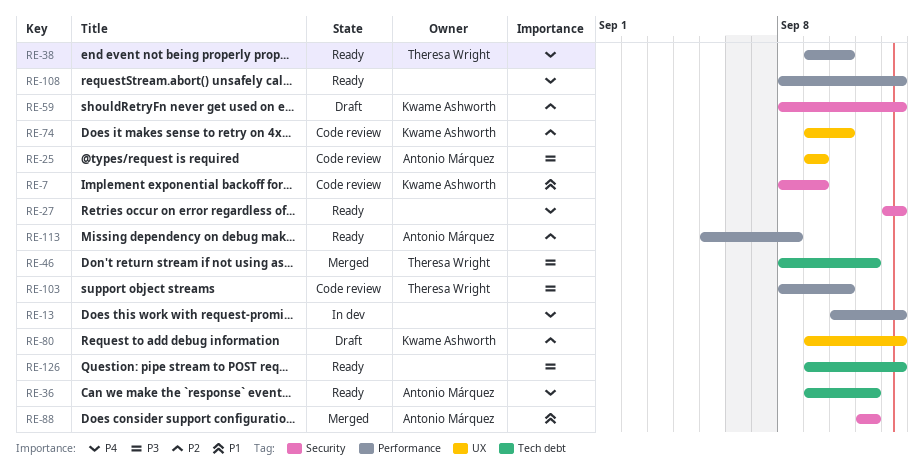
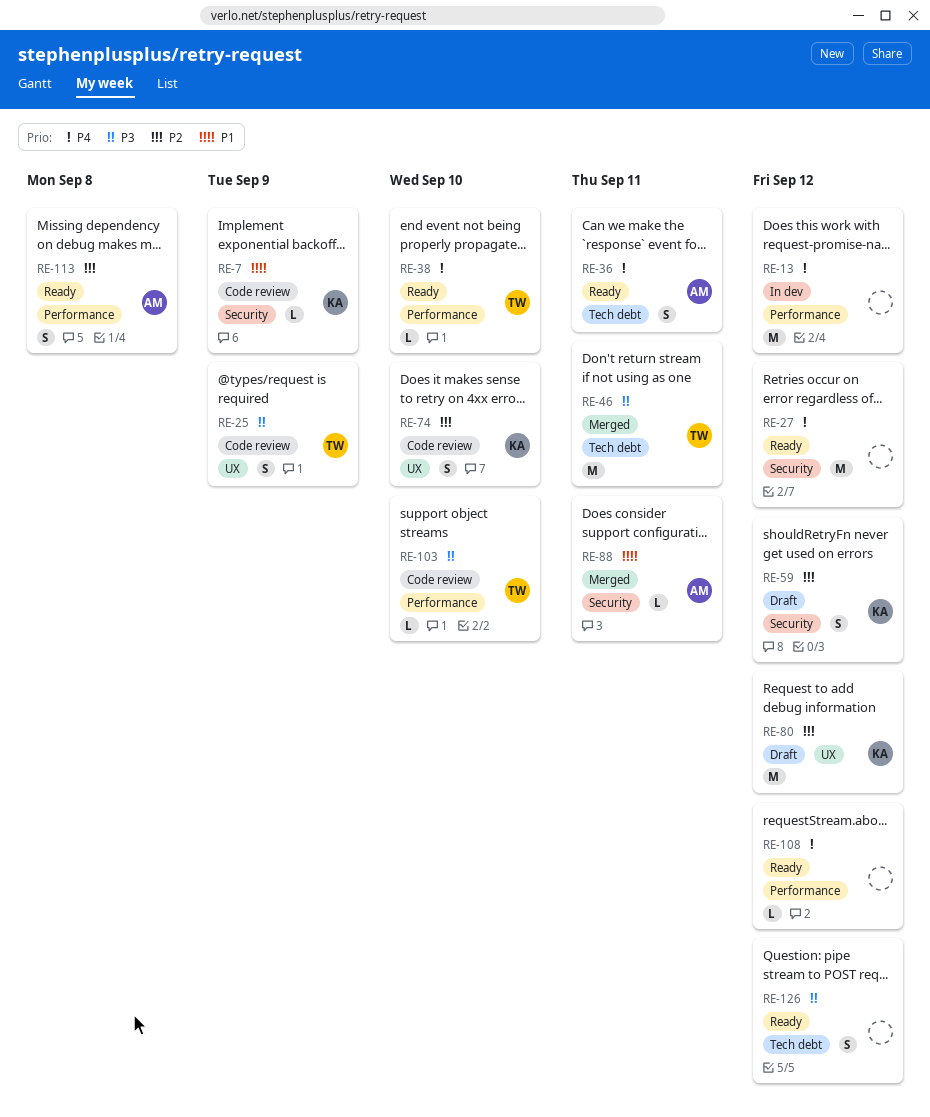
RE-25, owner: Antonio Márquez -> Theresa Wright

